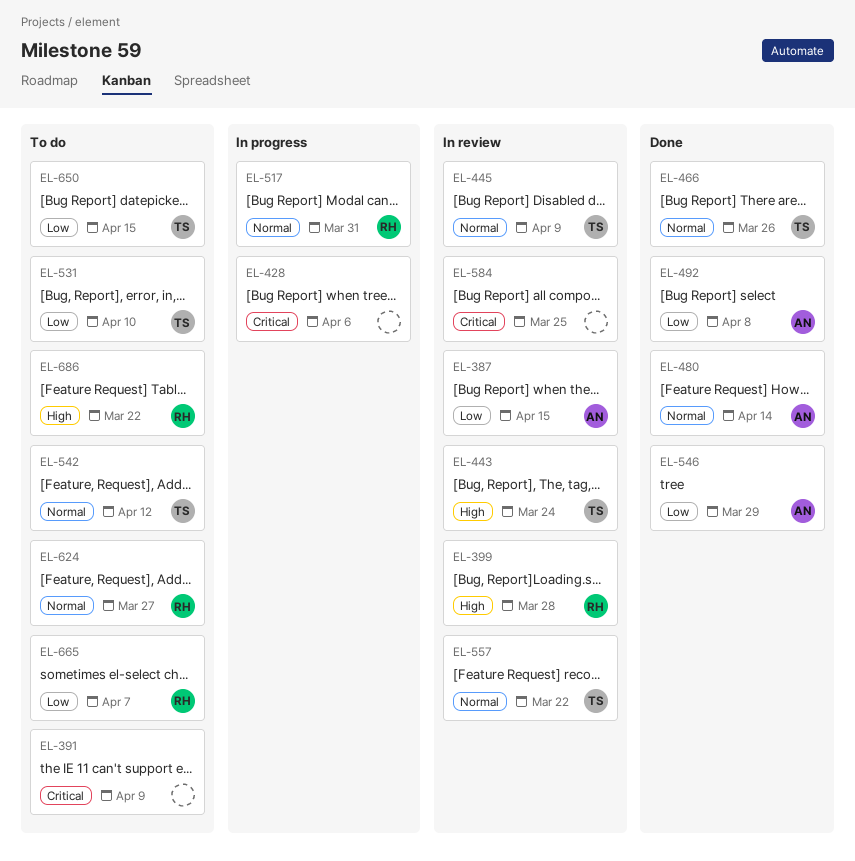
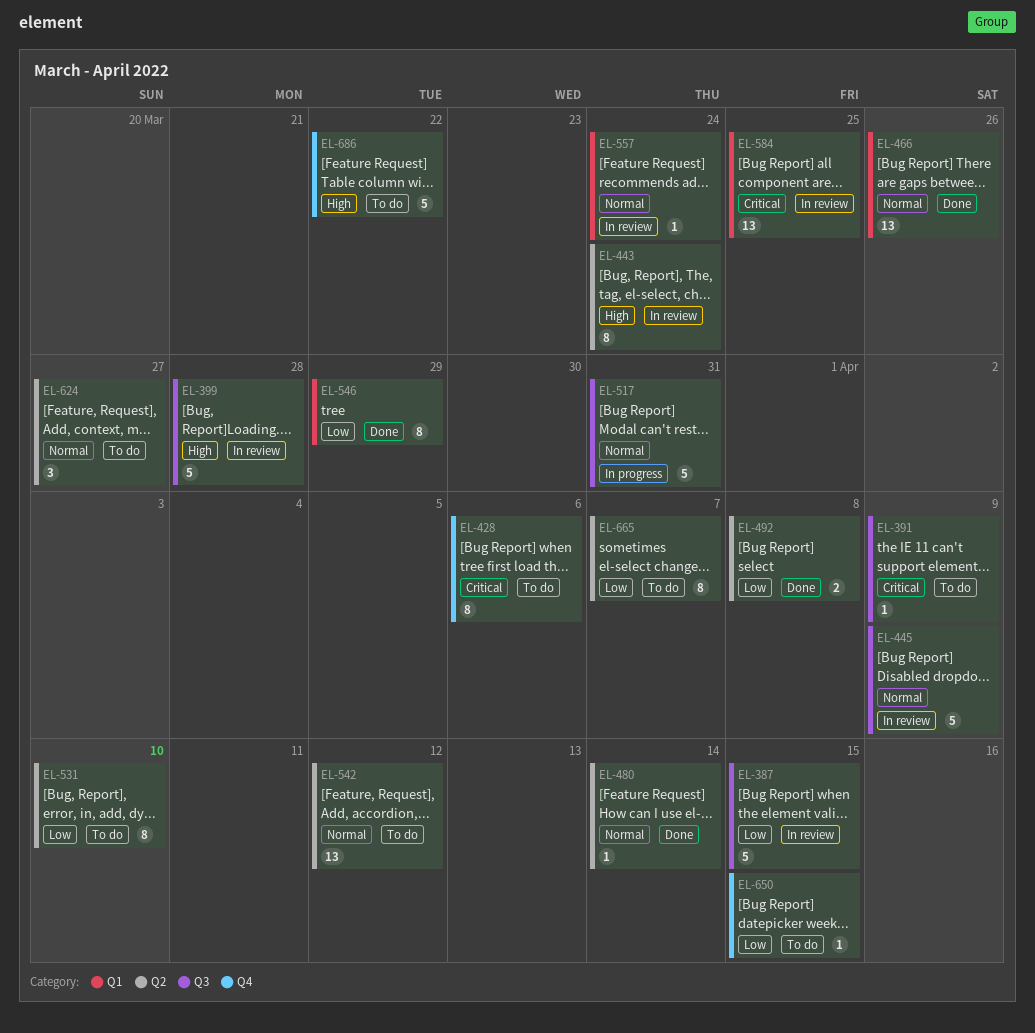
EL-428, status: In progress -> To do
EL-557, due: Mar 22 -> Mar 24

